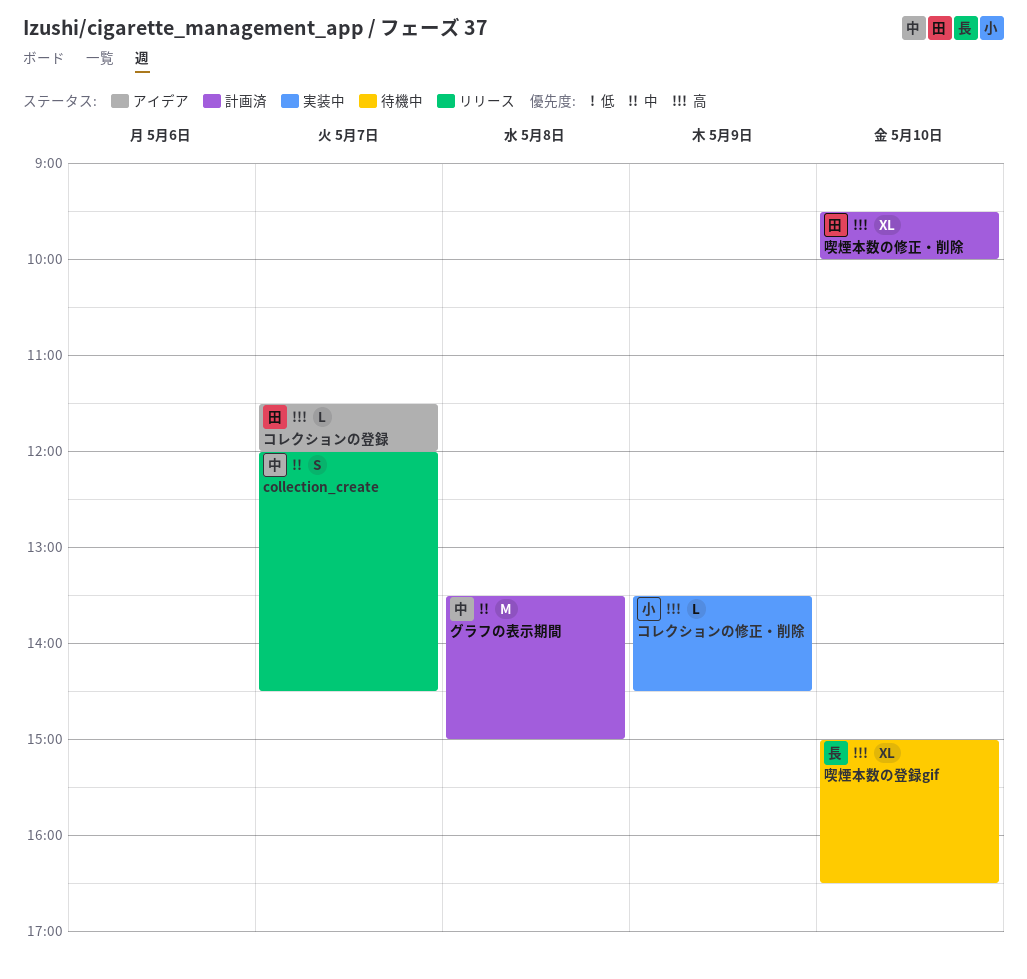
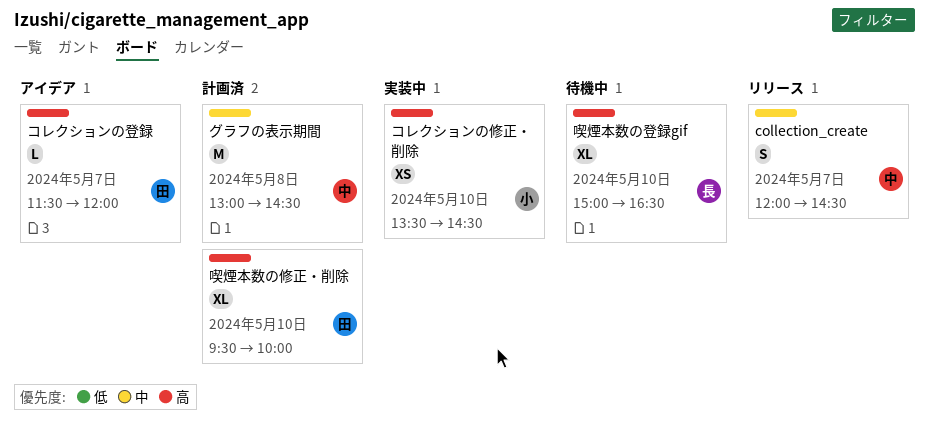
グラフの表示期間, begins: 13:30 -> 13:00
グラフの表示期間, ends: 15:00 -> 14:30
コレクションの修正・削除, estimate: L -> XS
コレクションの修正・削除, day: May 9 -> May 10

